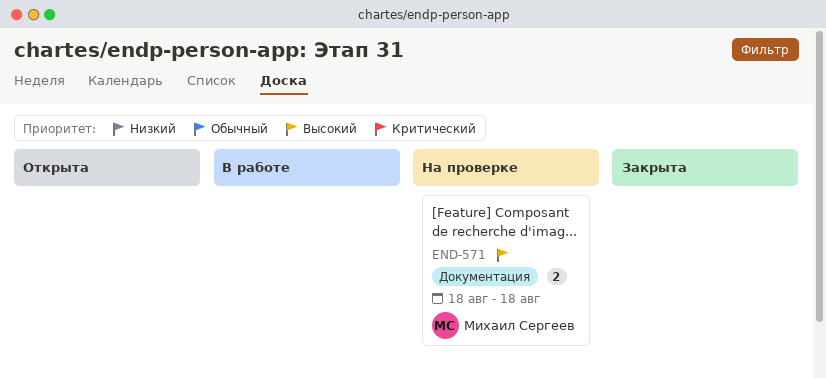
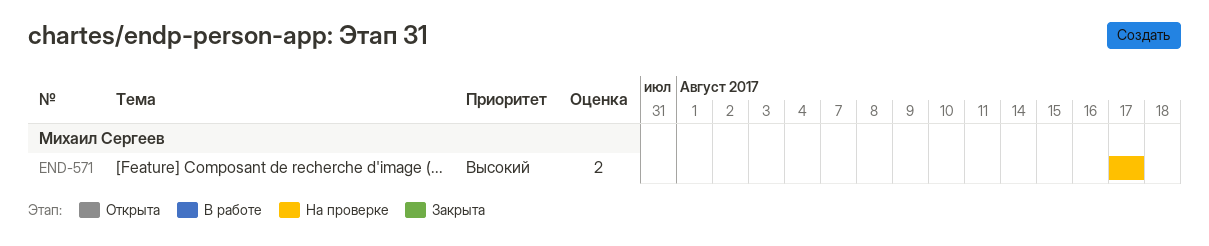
END-571, start: Aug 18 -> Aug 17
END-571, due: Aug 18 -> Aug 17

